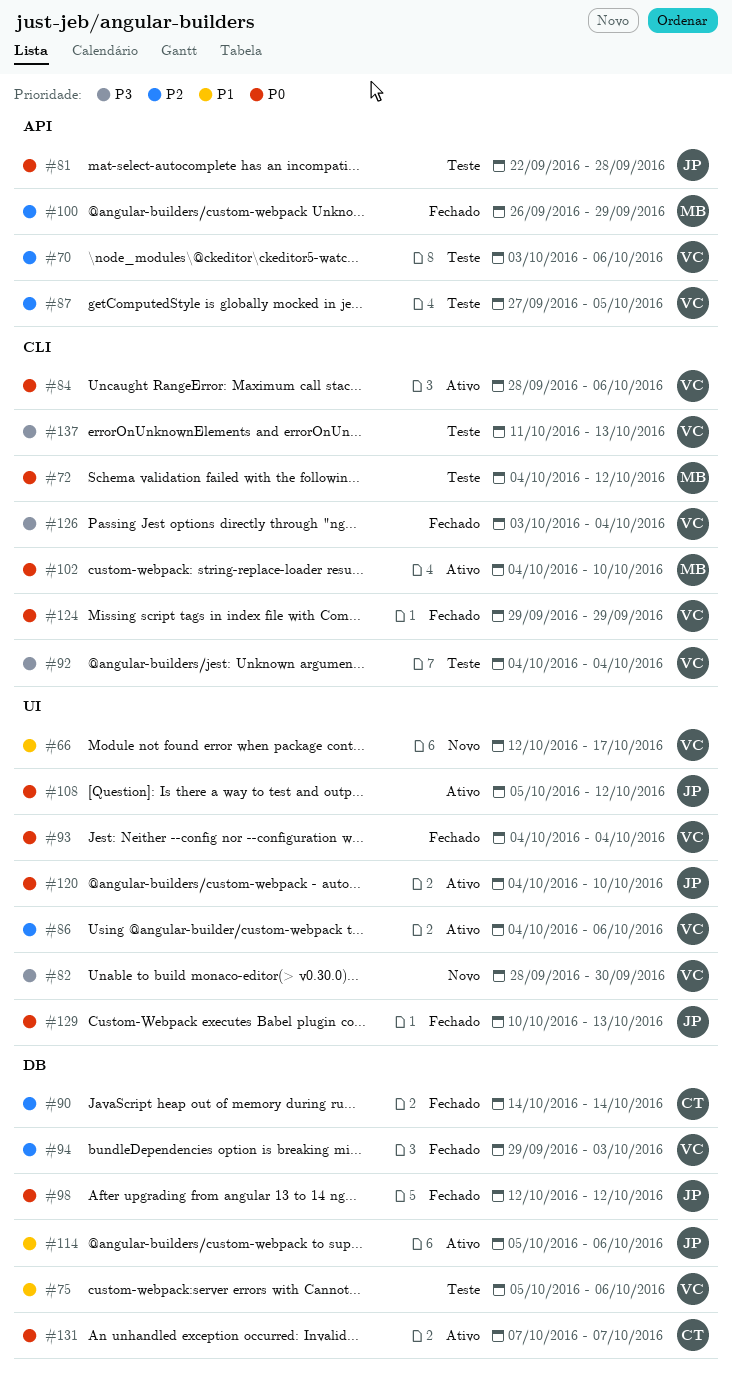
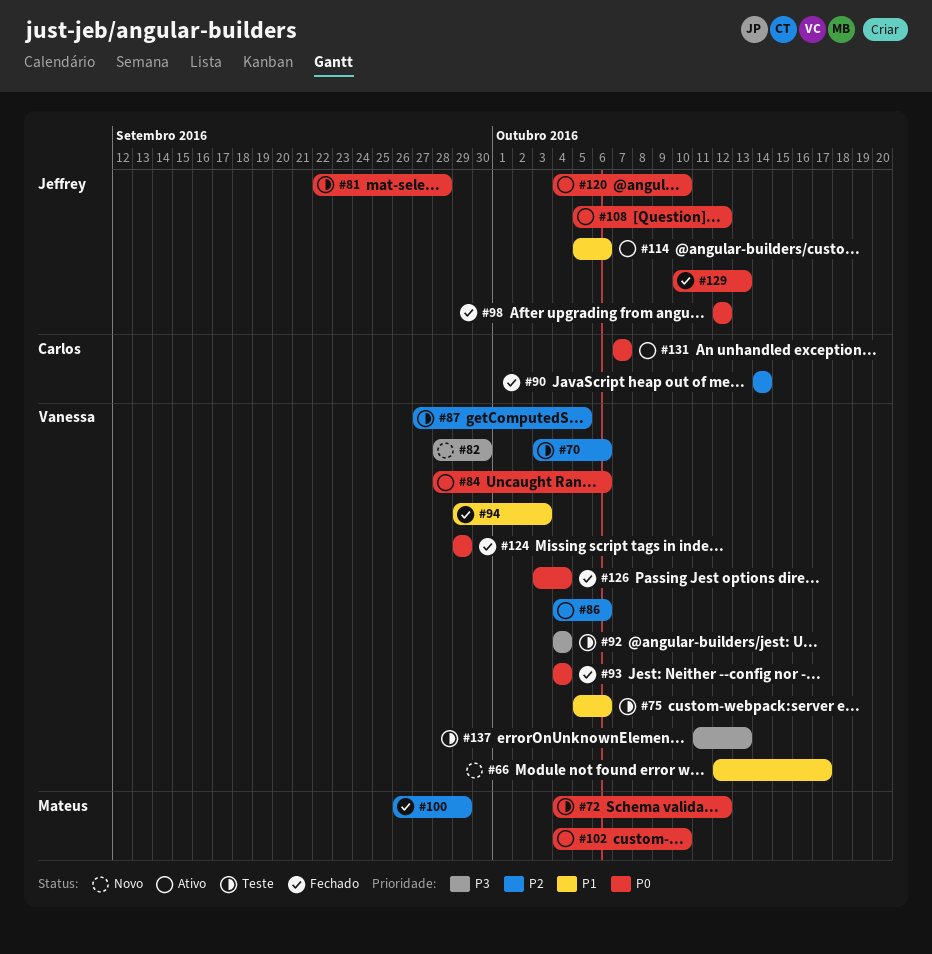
#94, priority: P2 -> P1
#126, priority: P3 -> P0

